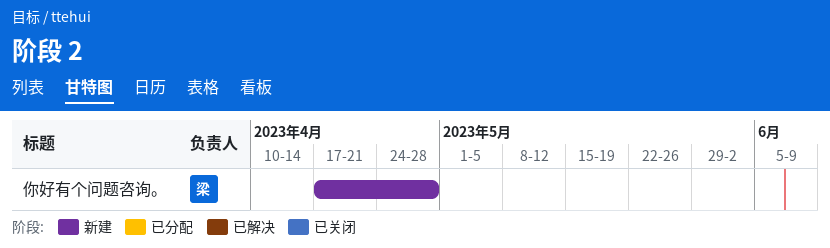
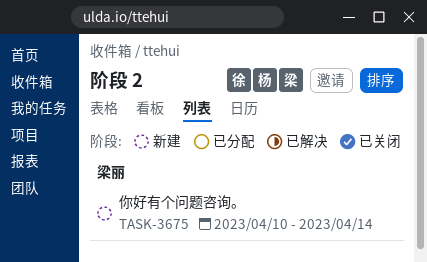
你好有个问题咨询。, start: Apr 17 -> Apr 10
你好有个问题咨询。, due: Apr 28 -> Apr 14

